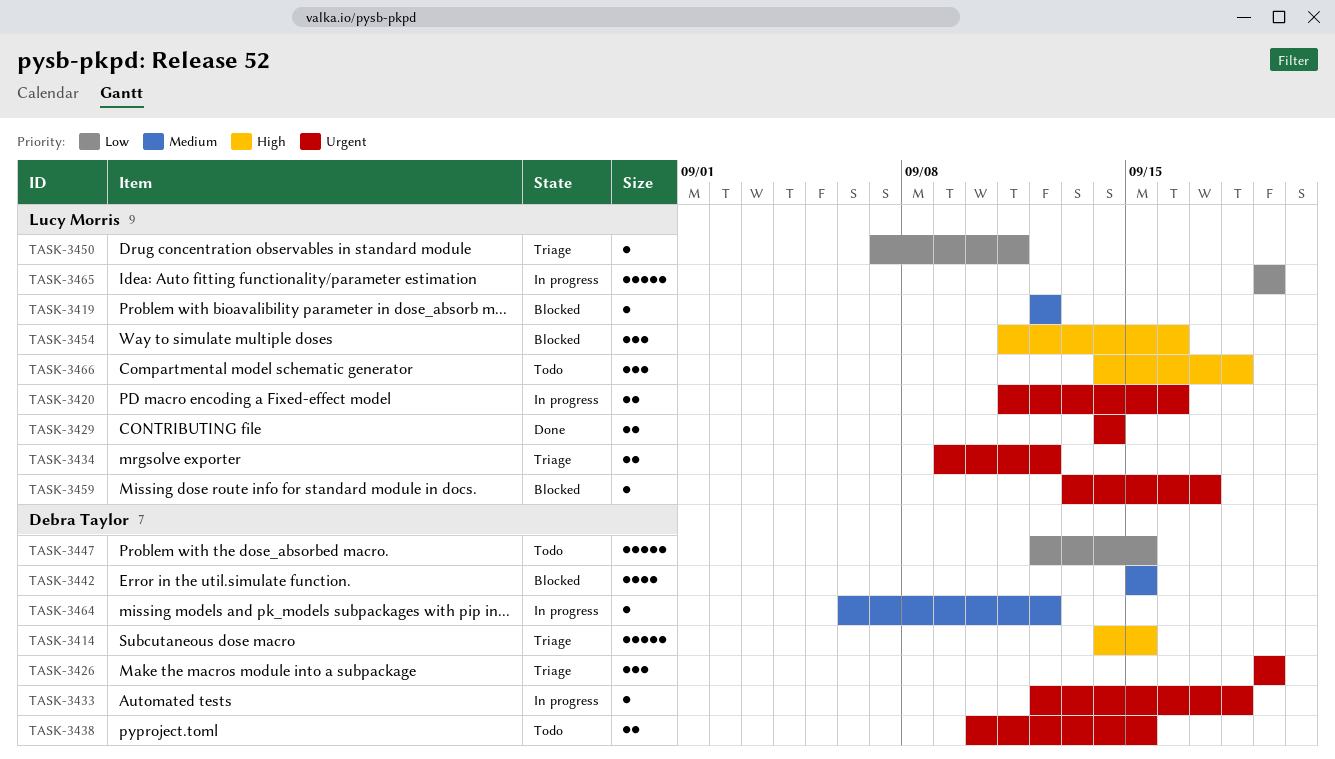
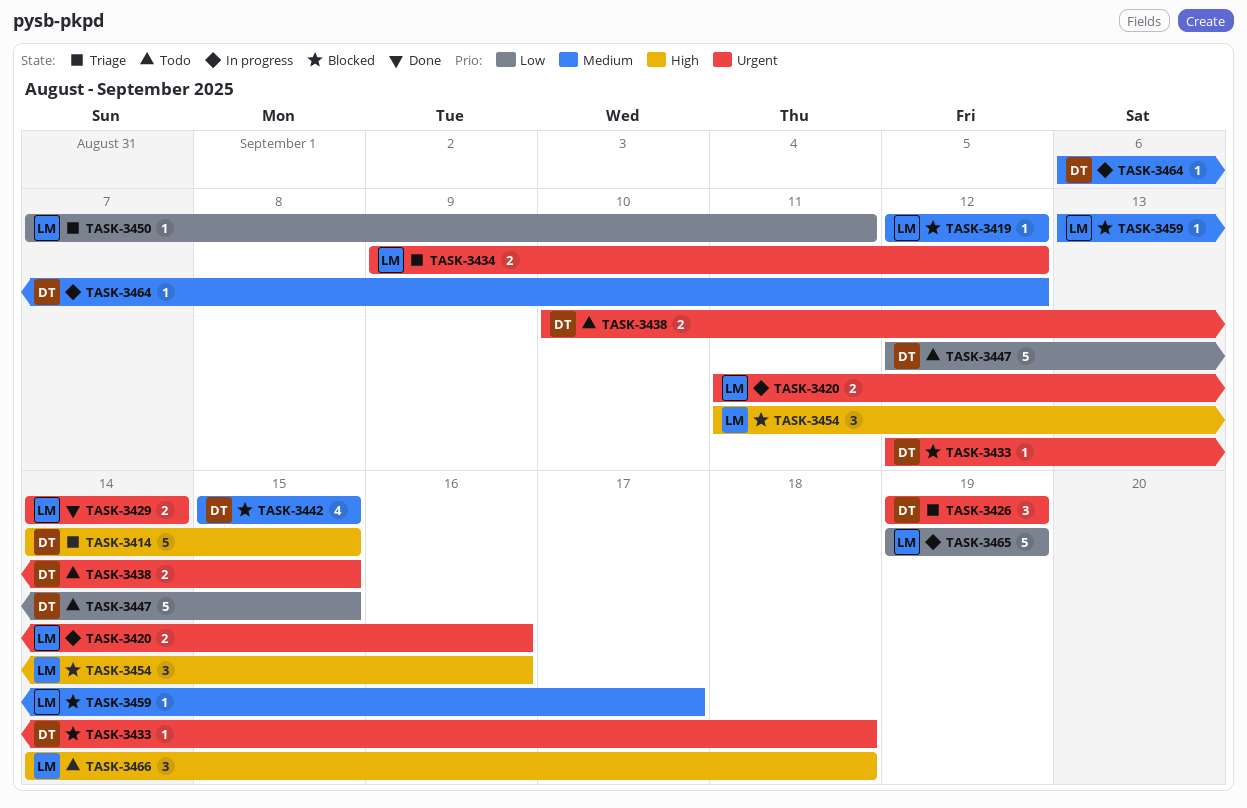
TASK-3433, status: In progress -> Blocked
TASK-3459, priority: Urgent -> Medium

